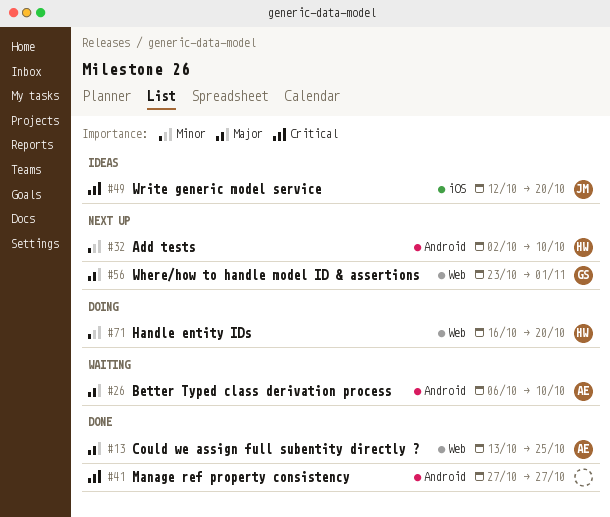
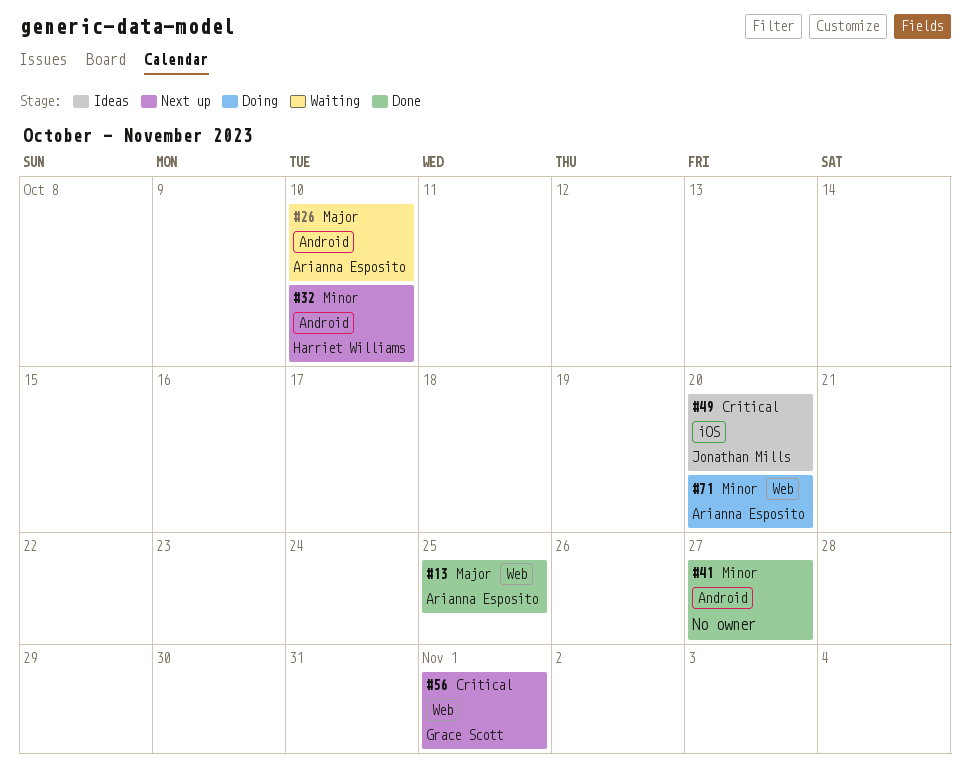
#41, priority: Critical -> Minor
#56, priority: Major -> Critical
#71, owner: Harriet Williams -> Arianna Esposito

